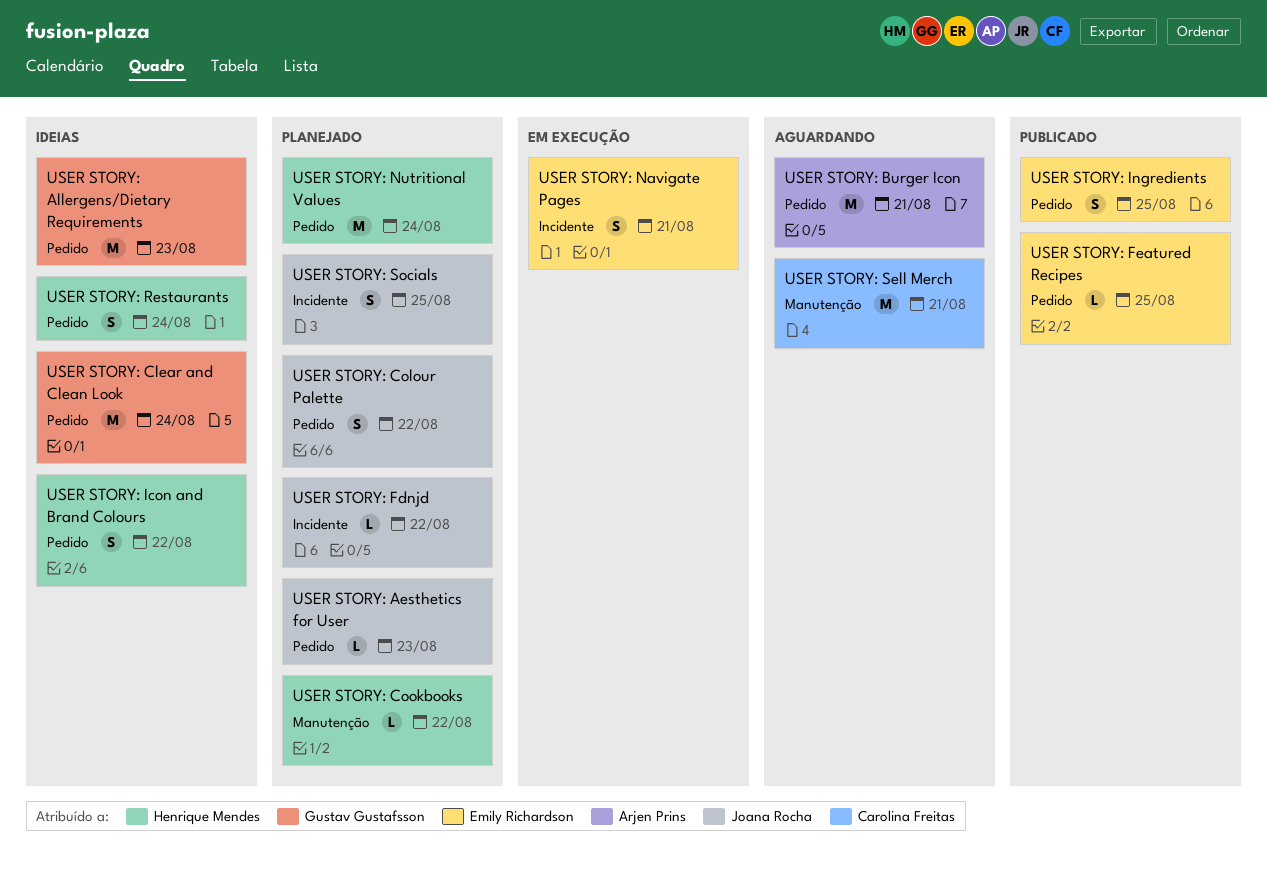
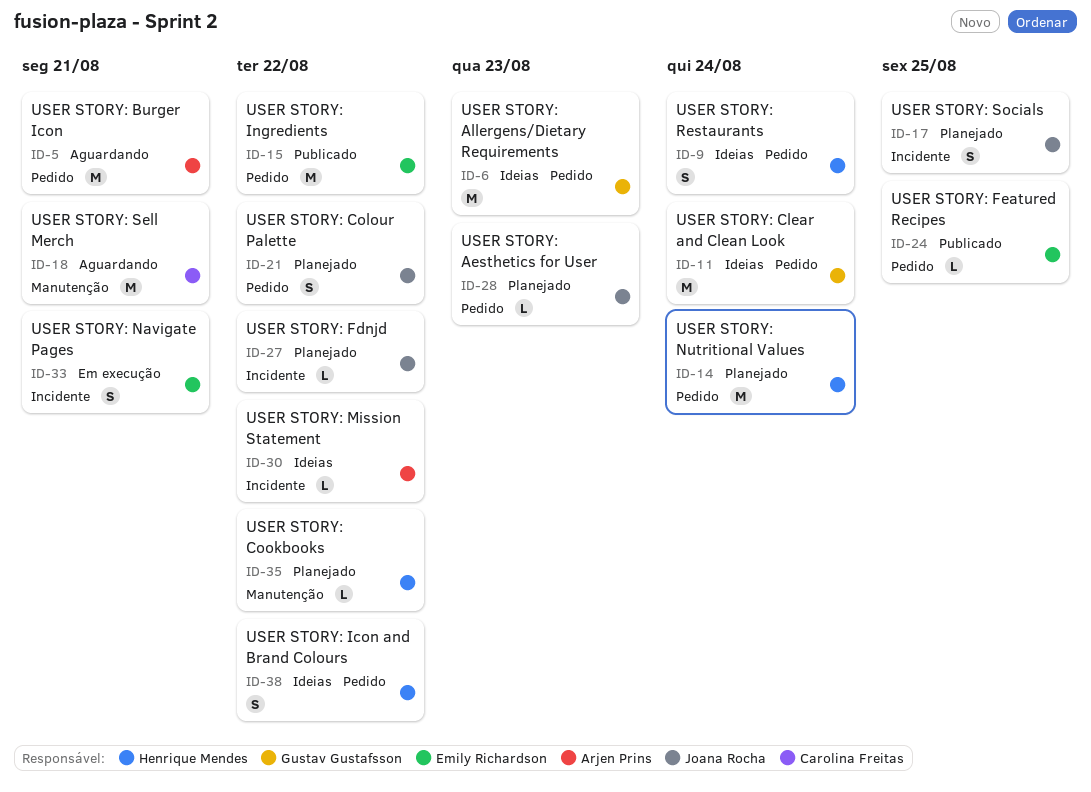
USER STORY: Ingredients, estimate: S -> M
USER STORY: Ingredients, due: Aug 25 -> Aug 22
USER STORY: Mission Statement: none -> present

